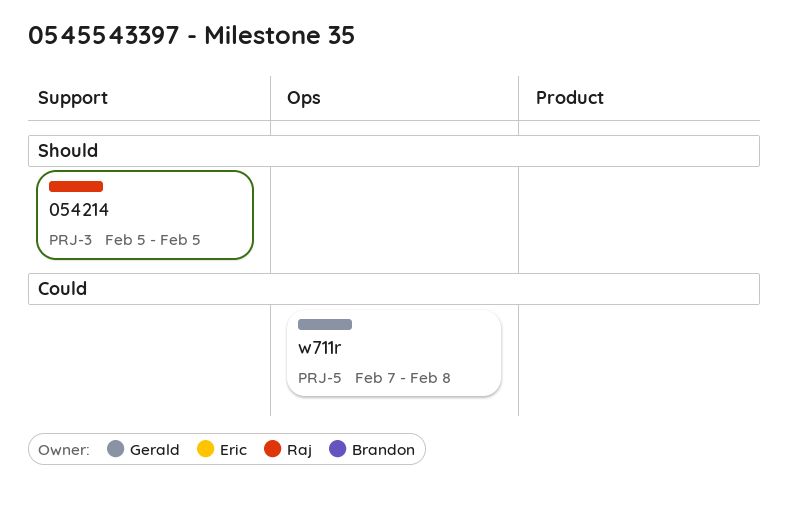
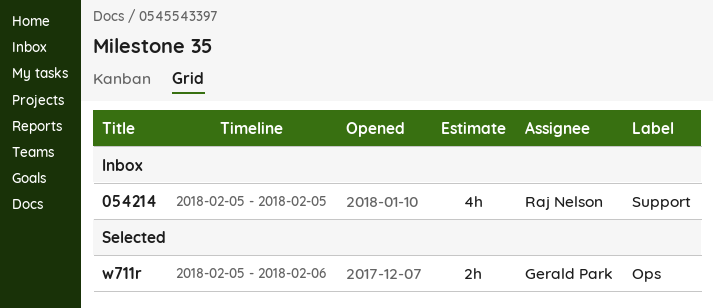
w711r, start: Feb 7 -> Feb 5
w711r, due: Feb 8 -> Feb 6

